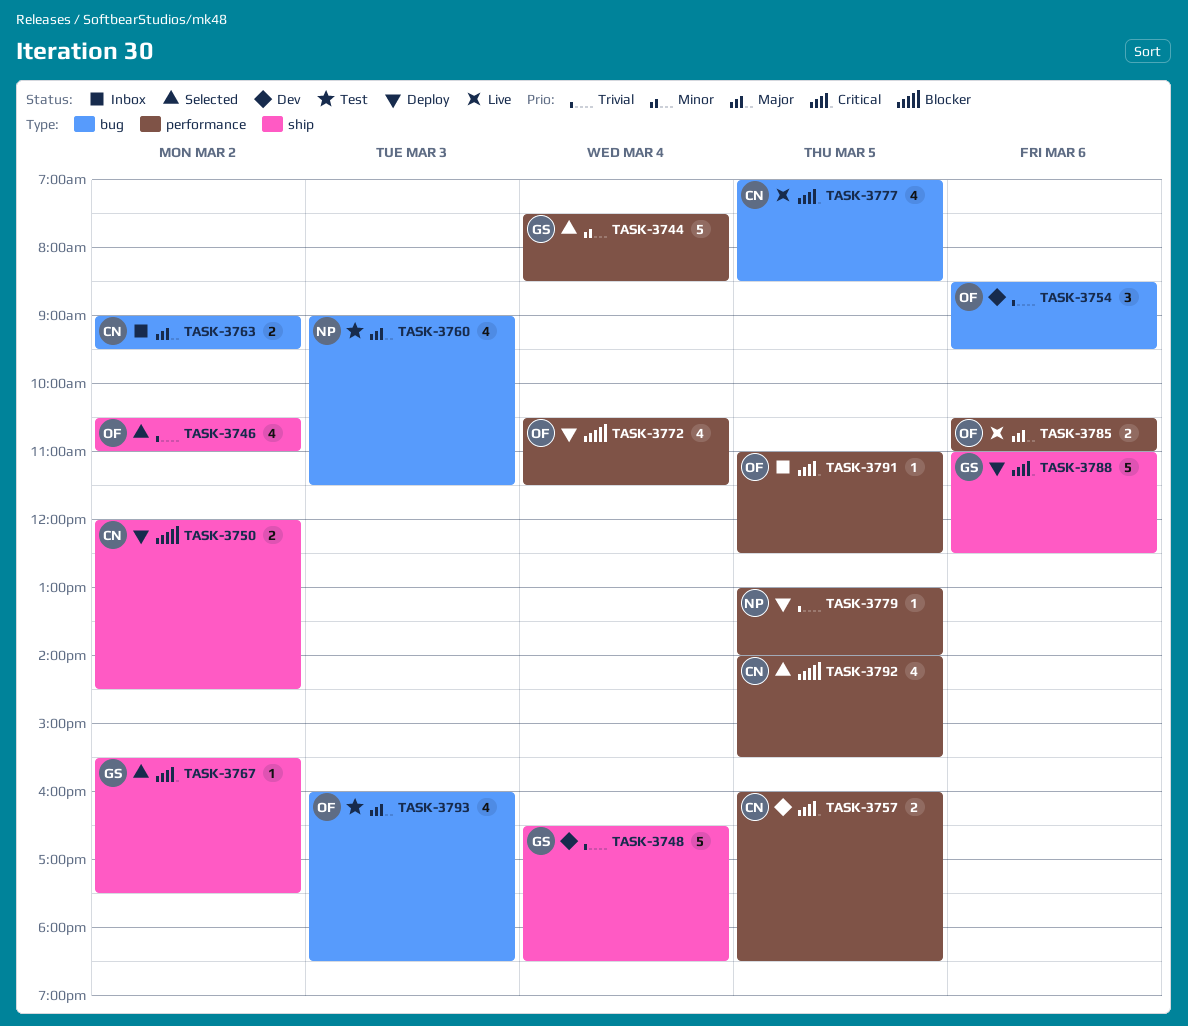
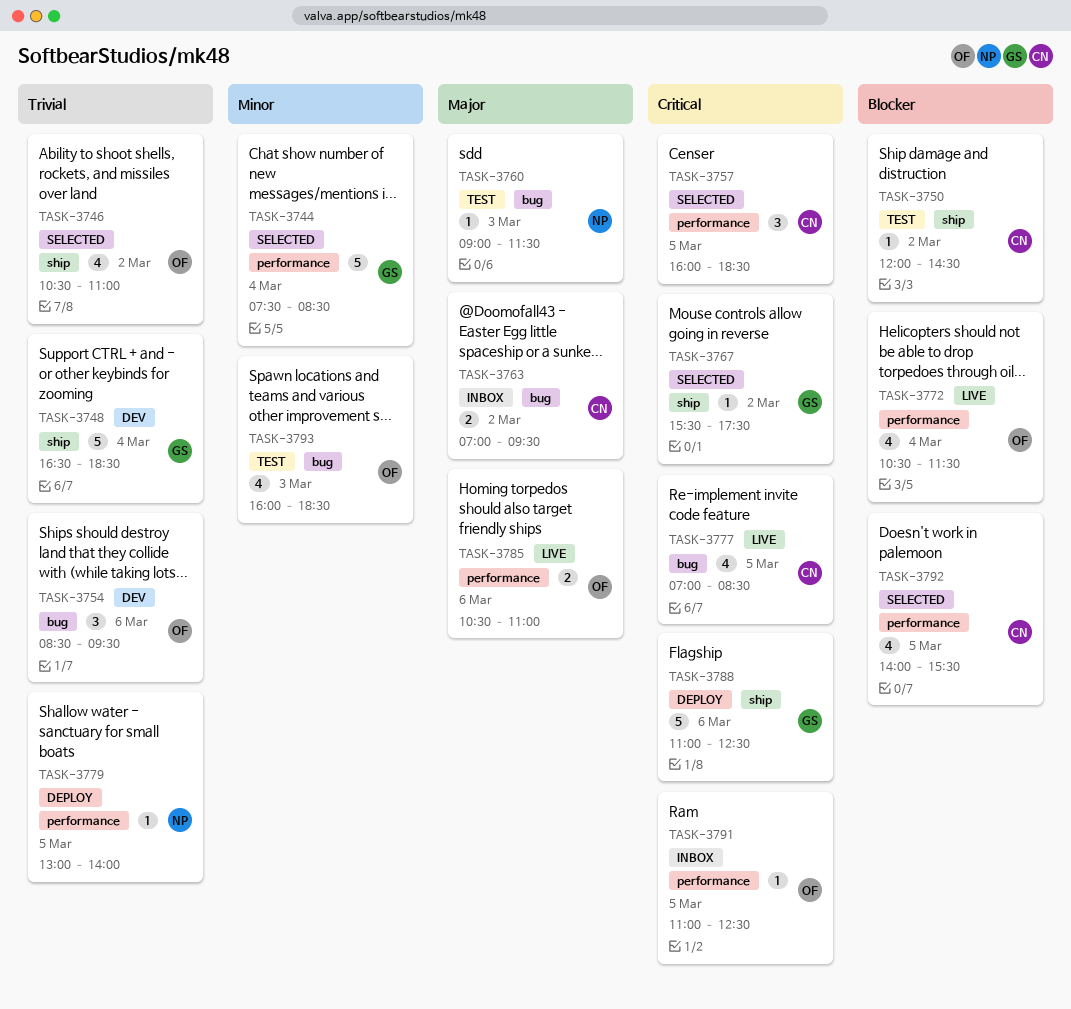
TASK-3750, status: Deploy -> Test
TASK-3750, estimate: 2 -> 1
TASK-3757, status: Dev -> Selected
TASK-3757, estimate: 2 -> 3
TASK-3760, estimate: 4 -> 1
TASK-3763, begins: 09:00 -> 07:00
TASK-3772, status: Deploy -> Live
TASK-3793, priority: Major -> Minor

